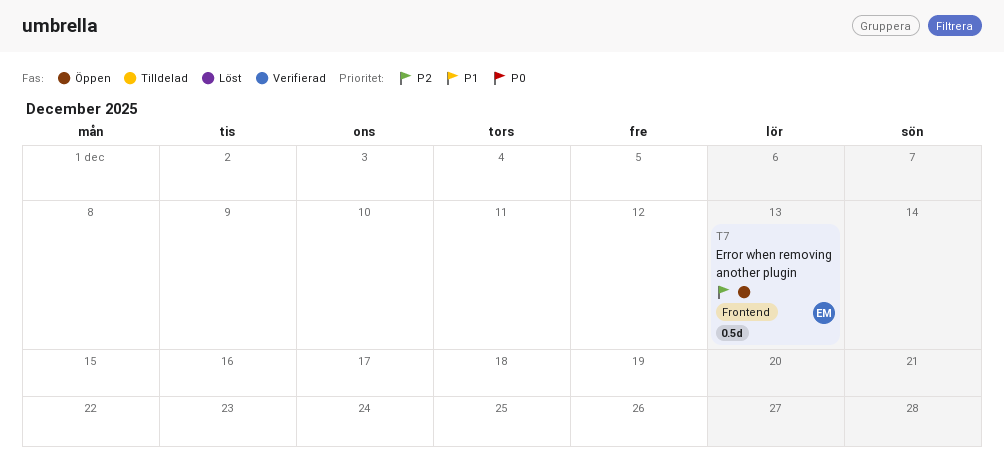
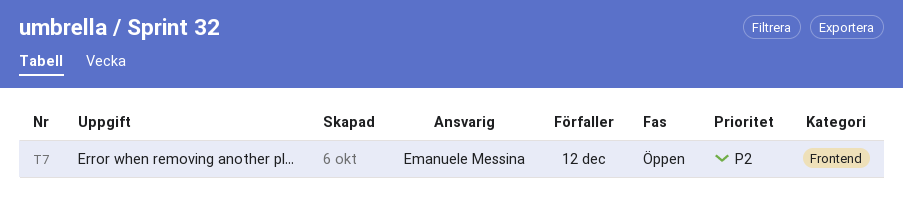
T7, due: Dec 13 -> Dec 12

